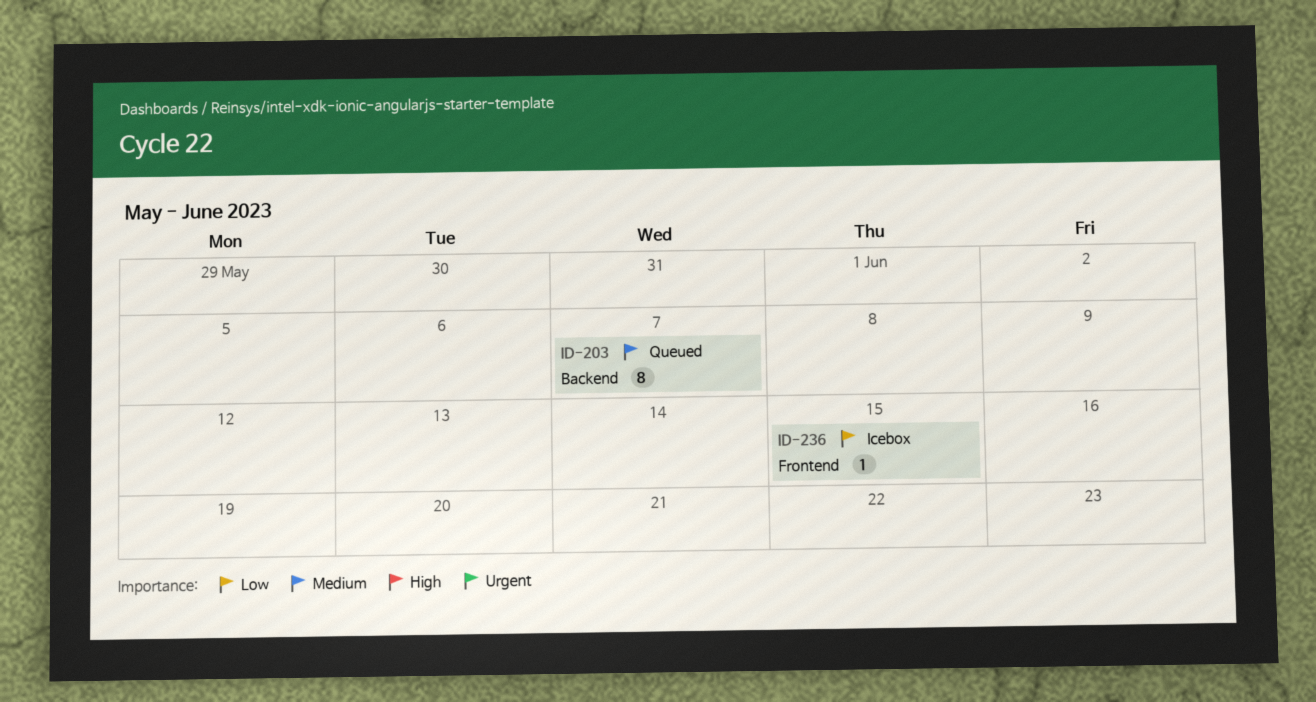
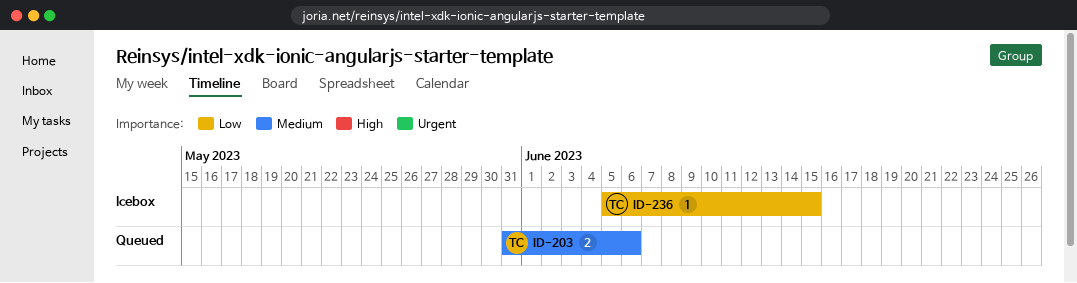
ID-203, estimate: 8 -> 2
ID-203, due: Jun 7 -> Jun 6

